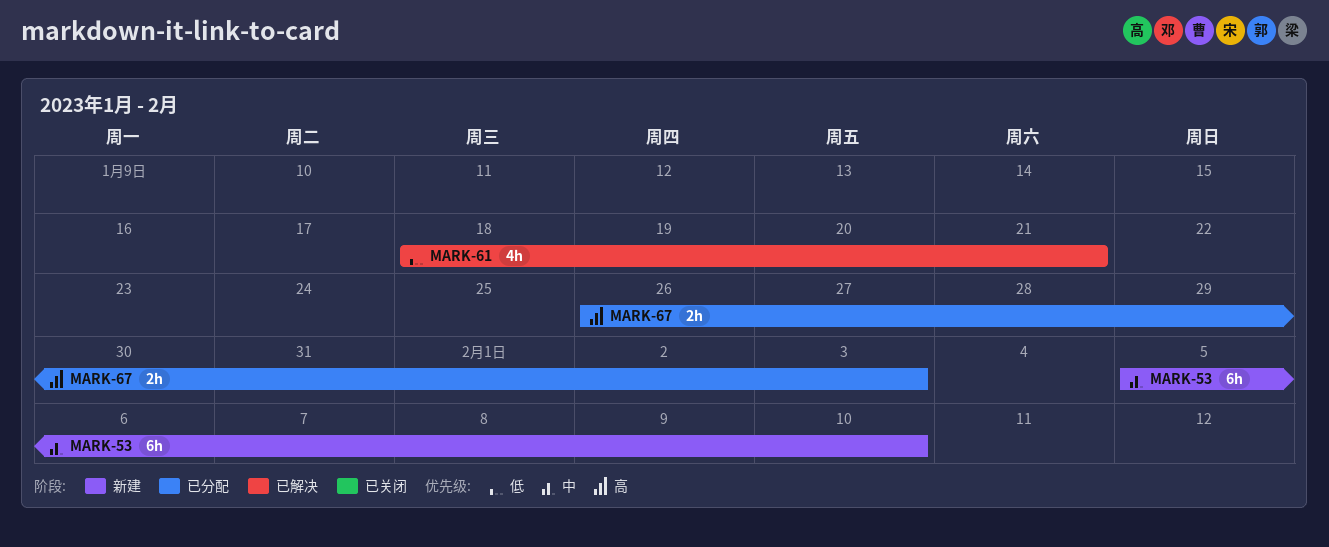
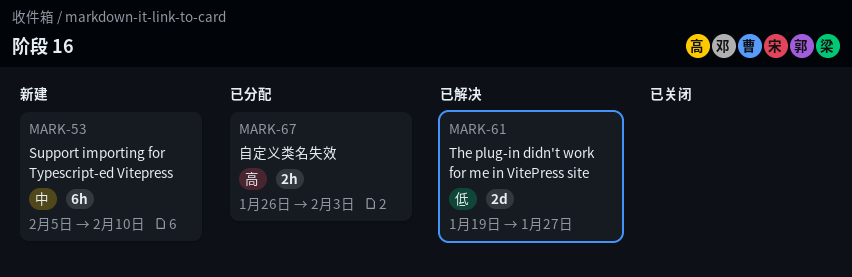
MARK-61, estimate: 4h -> 2d
MARK-61, start: Jan 18 -> Jan 19
MARK-61, due: Jan 21 -> Jan 27

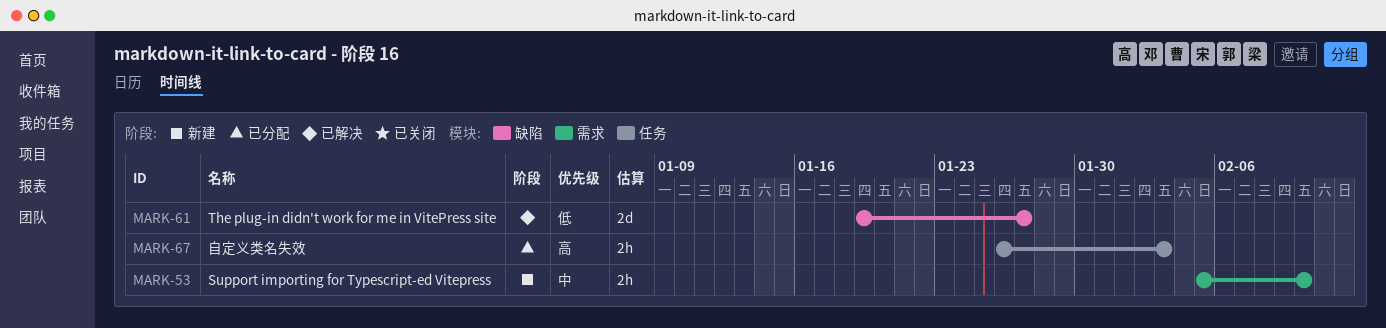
MARK-53, estimate: 6h -> 2h

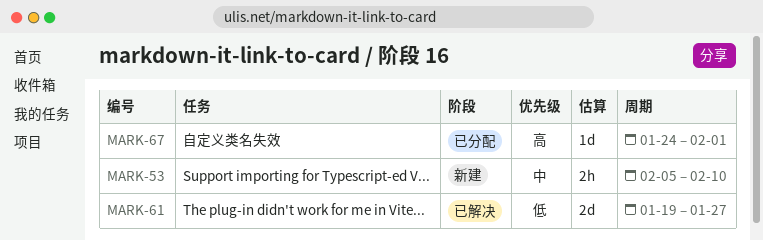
MARK-67, estimate: 2h -> 1d
MARK-67, start: Jan 26 -> Jan 24
MARK-67, due: Feb 3 -> Feb 1

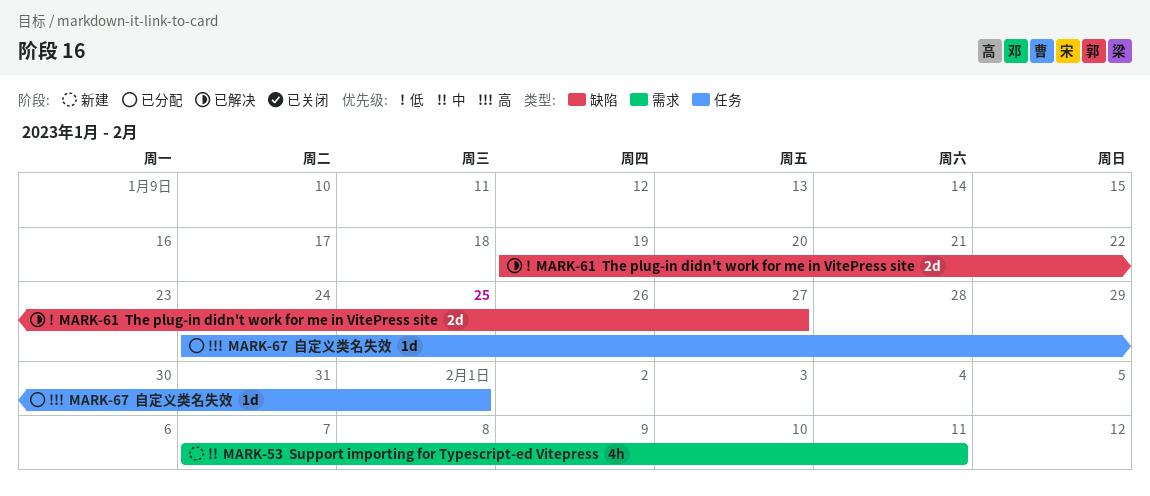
MARK-53, estimate: 2h -> 4h
MARK-53, start: Feb 5 -> Feb 7
MARK-53, due: Feb 10 -> Feb 11

